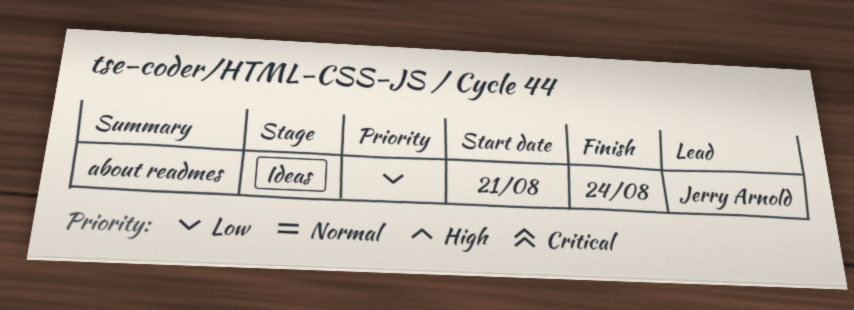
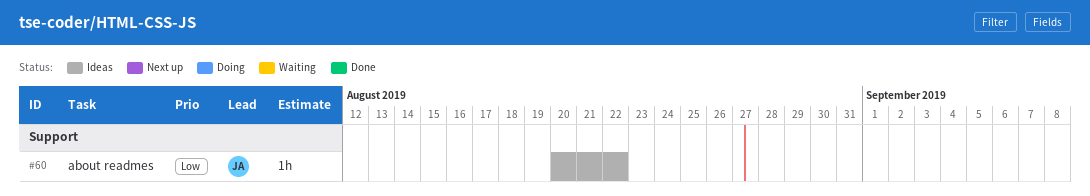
about readmes, start: Aug 21 -> Aug 20
about readmes, due: Aug 24 -> Aug 22

